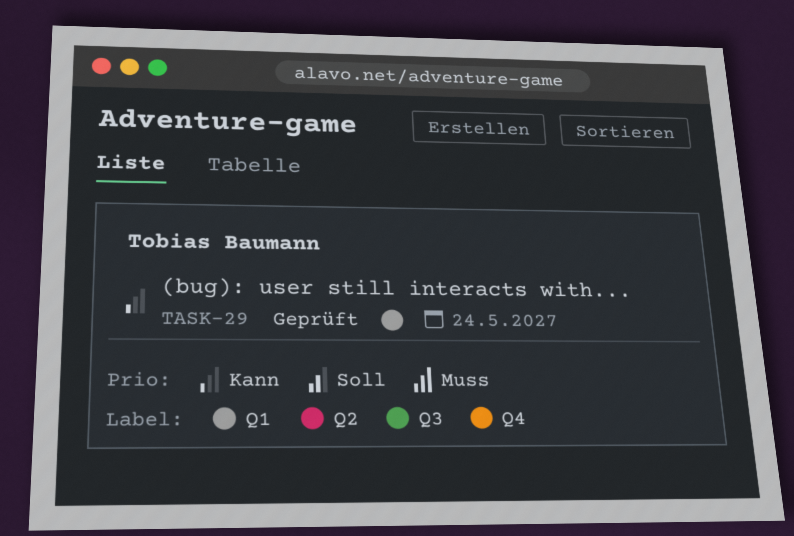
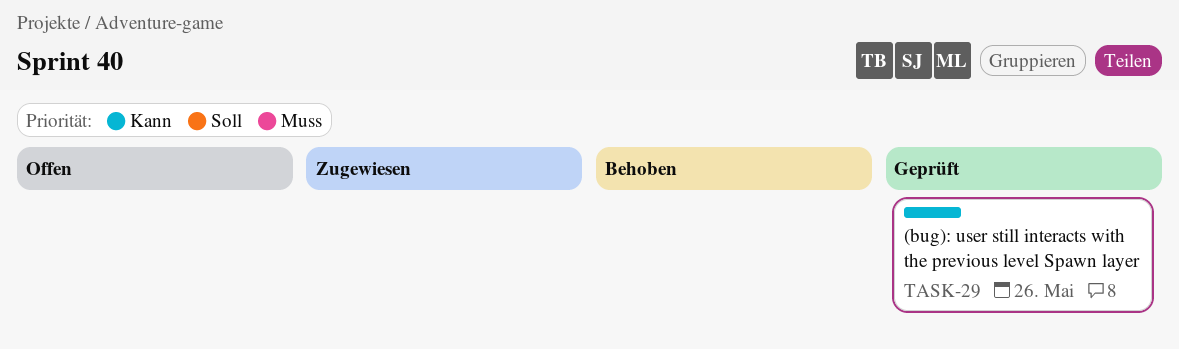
TASK-29, due: May 24 -> May 26

